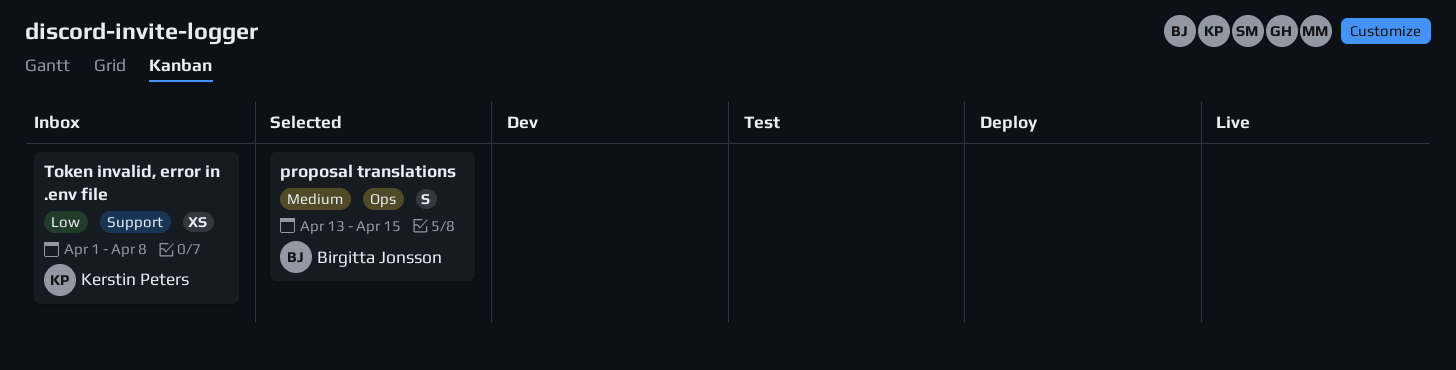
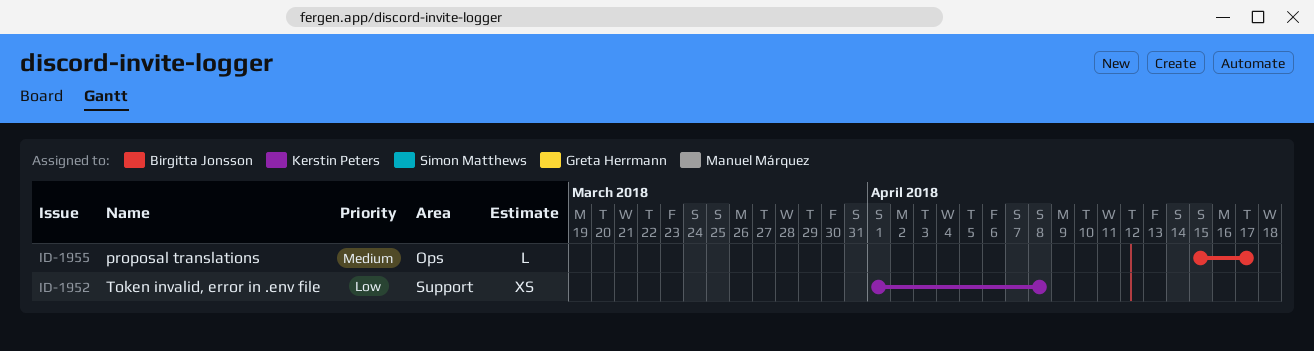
proposal translations, estimate: S -> L
proposal translations, start: Apr 13 -> Apr 15
proposal translations, due: Apr 15 -> Apr 17

